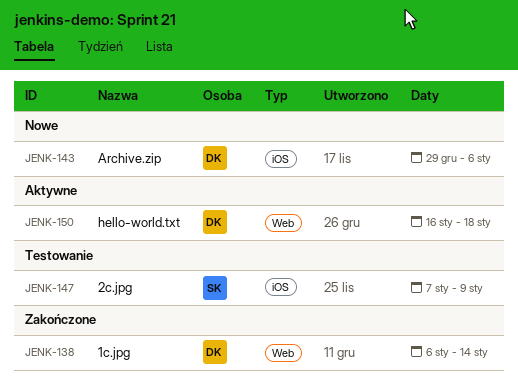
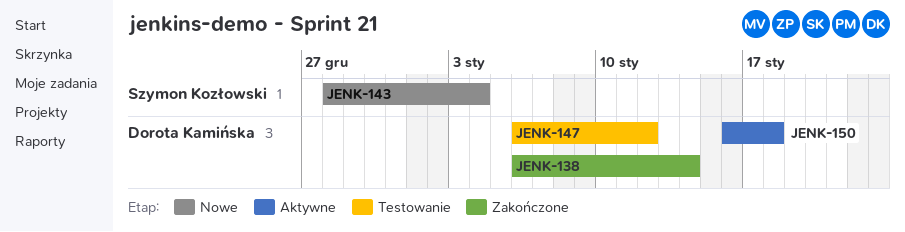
JENK-143, owner: Dorota Kamińska -> Szymon Kozłowski
JENK-143, start: Dec 29 -> Dec 28
JENK-143, due: Jan 6 -> Jan 4
JENK-147, owner: Szymon Kozłowski -> Dorota Kamińska
JENK-147, start: Jan 7 -> Jan 6
JENK-147, due: Jan 9 -> Jan 12

